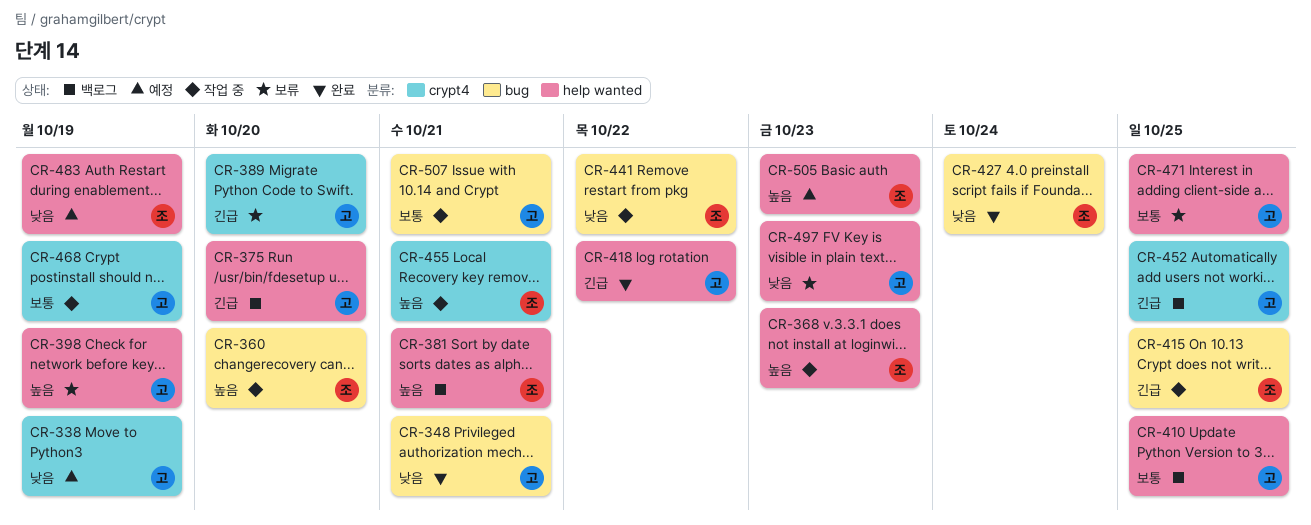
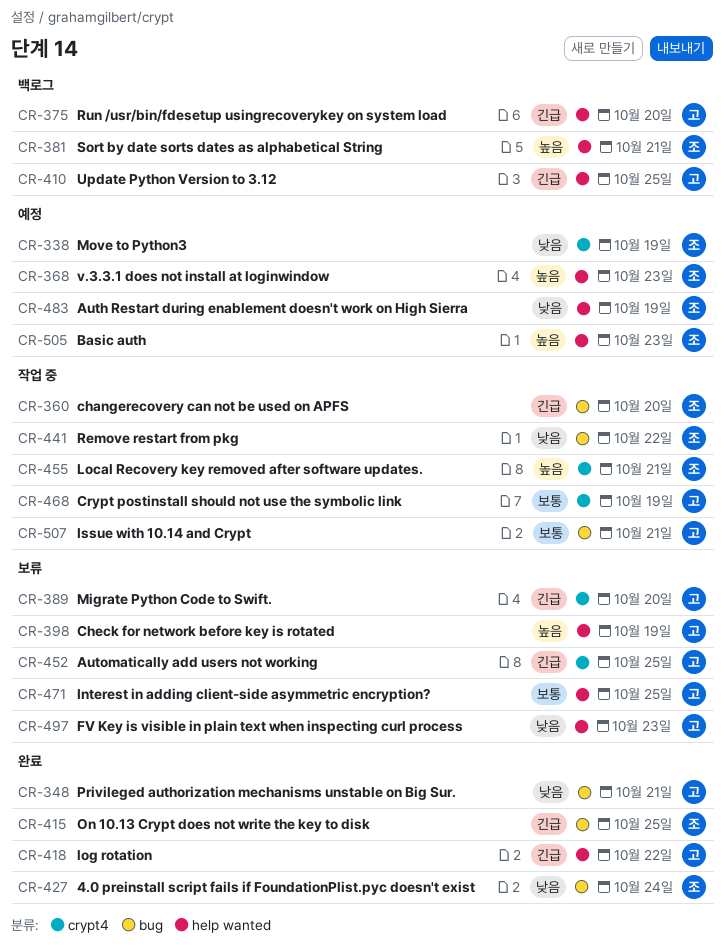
CR-338, owner: 고 -> 조
CR-360, priority: 높음 -> 긴급
CR-368, status: 작업 중 -> 예정
CR-410, priority: 보통 -> 긴급
CR-415, status: 작업 중 -> 완료
CR-452, status: 백로그 -> 보류

